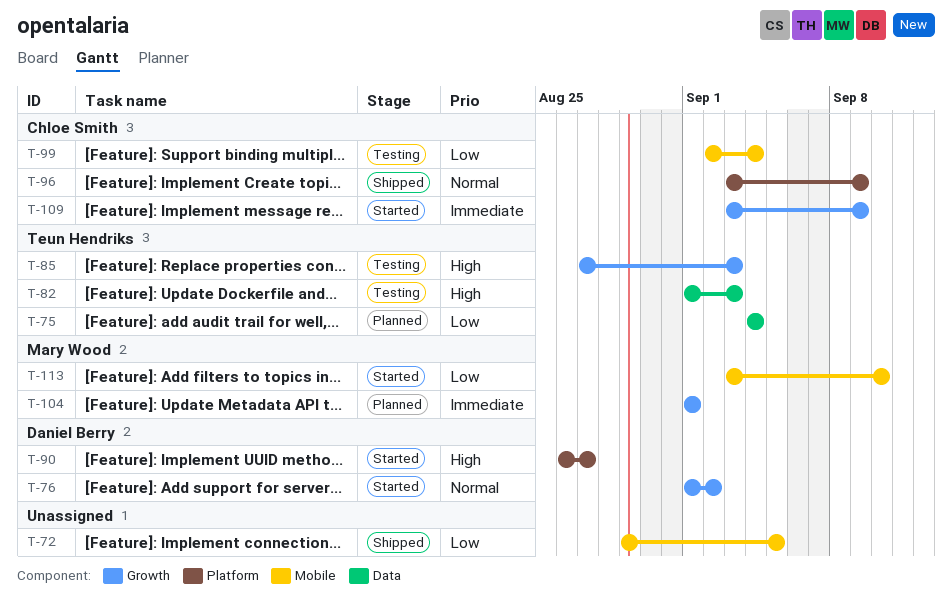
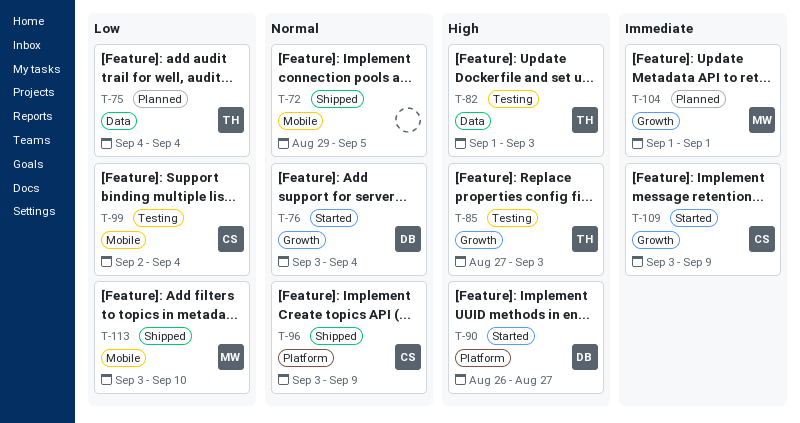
T-72, priority: Low -> Normal
T-76, start: Sep 1 -> Sep 3
T-76, due: Sep 2 -> Sep 4
T-113, status: Started -> Shipped

